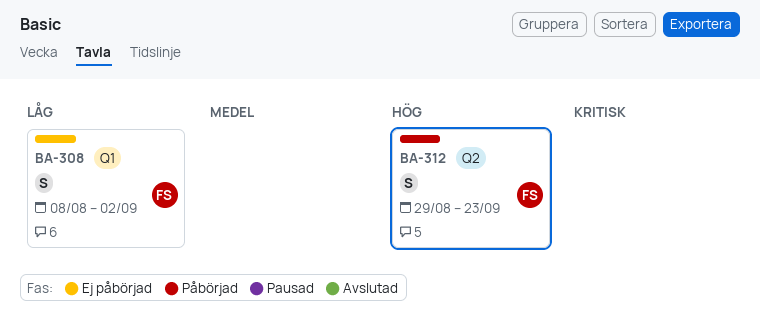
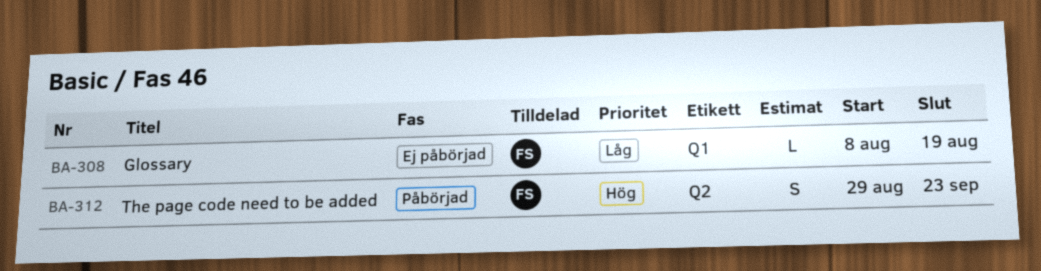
BA-308, estimate: S -> L
BA-308, due: Sep 2 -> Aug 19

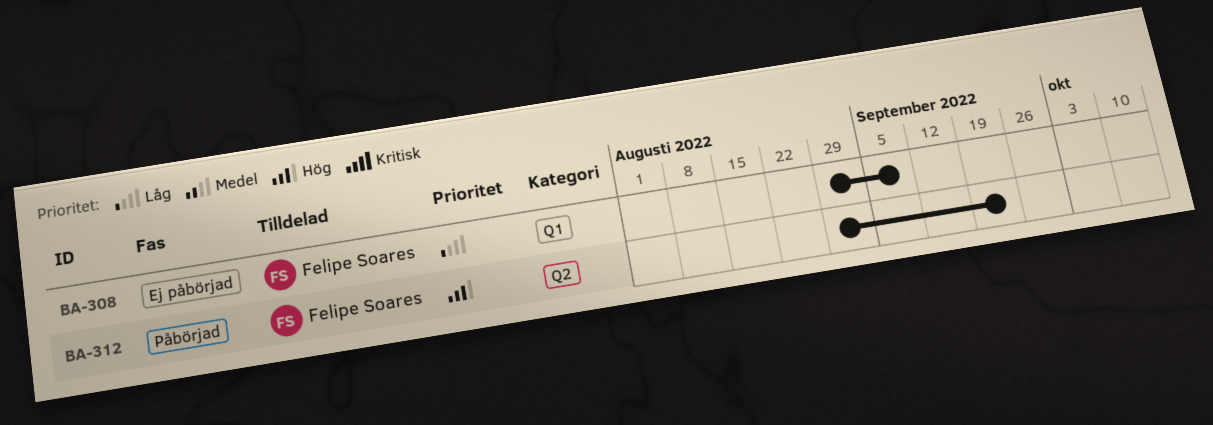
BA-308, start: Aug 8 -> Aug 29
BA-308, due: Aug 19 -> Sep 9

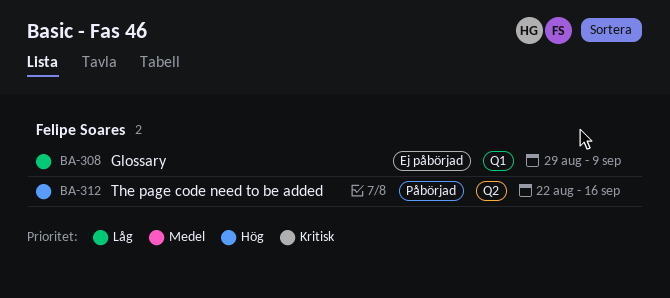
BA-312, start: Aug 29 -> Aug 22
BA-312, due: Sep 23 -> Sep 16

